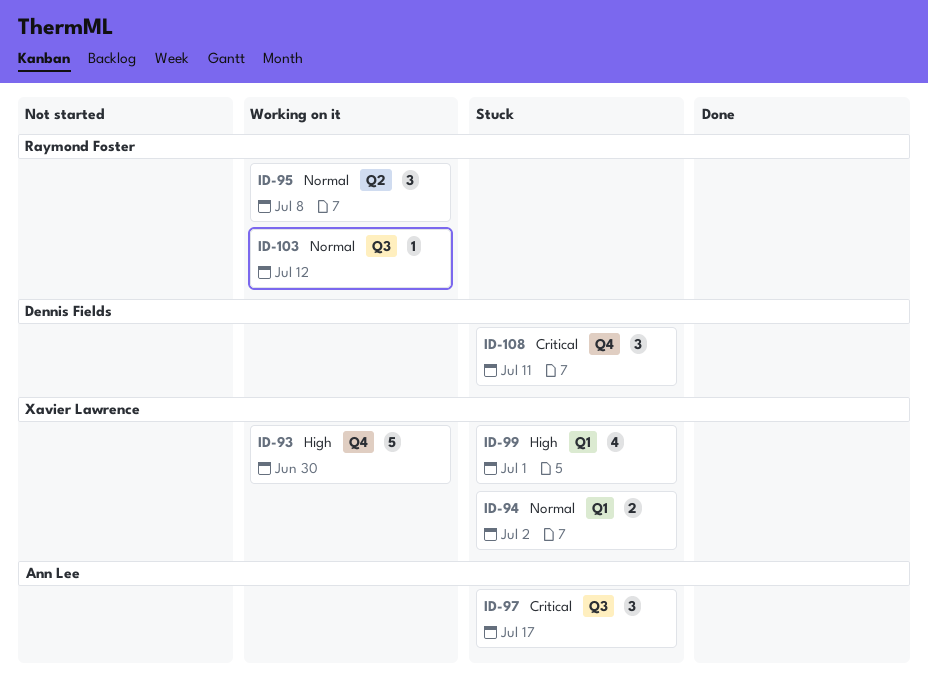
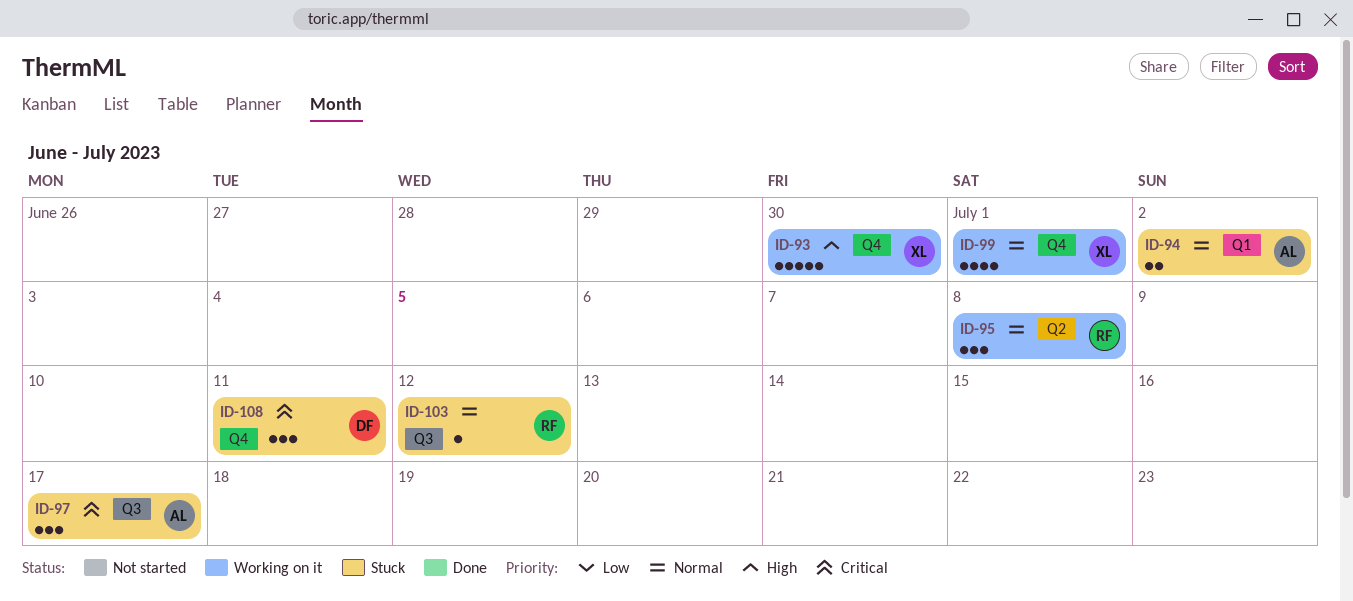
ID-94, owner: Xavier Lawrence -> Ann Lee
ID-99, status: Stuck -> Working on it
ID-99, priority: High -> Normal
ID-99, label: Q1 -> Q4
ID-103, status: Working on it -> Stuck

